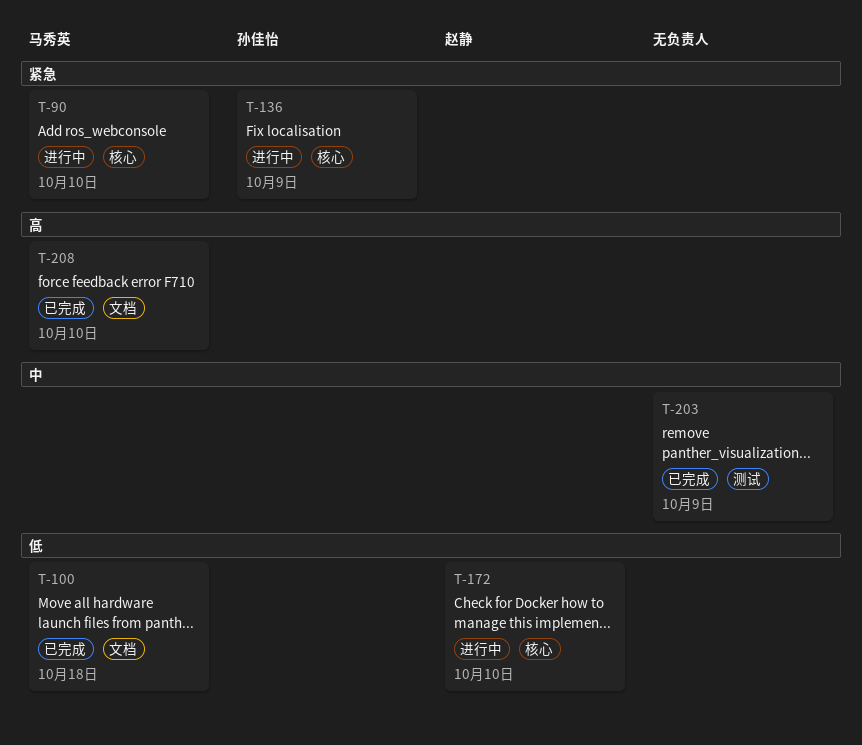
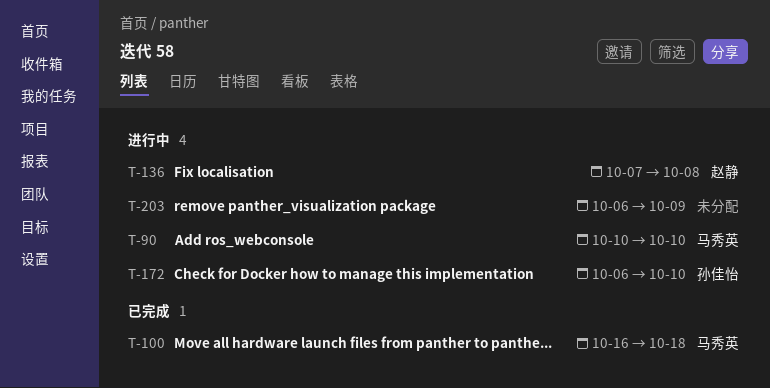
T-136, owner: 孙佳怡 -> 赵静
T-136, due: Oct 9 -> Oct 8
T-172, owner: 赵静 -> 孙佳怡
T-203, status: 已完成 -> 进行中
T-208: present -> none

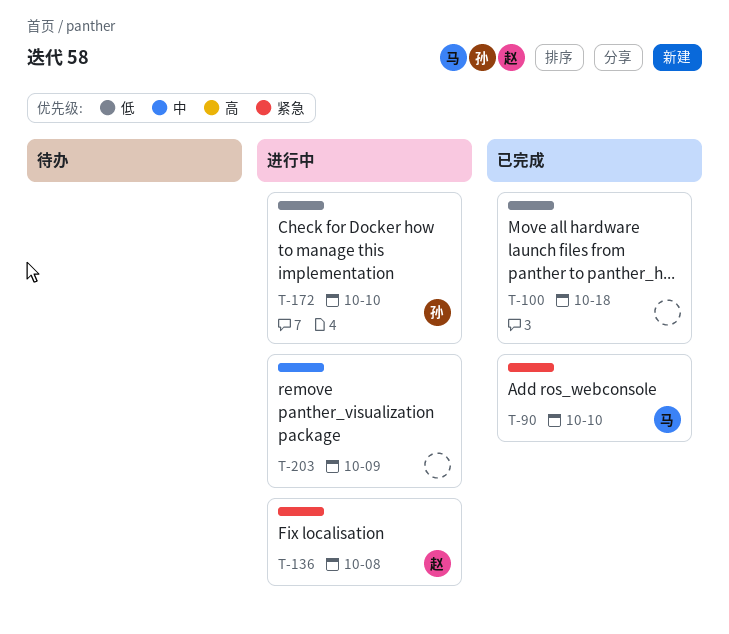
T-90, status: 进行中 -> 已完成
T-100, owner: 马秀英 -> none

